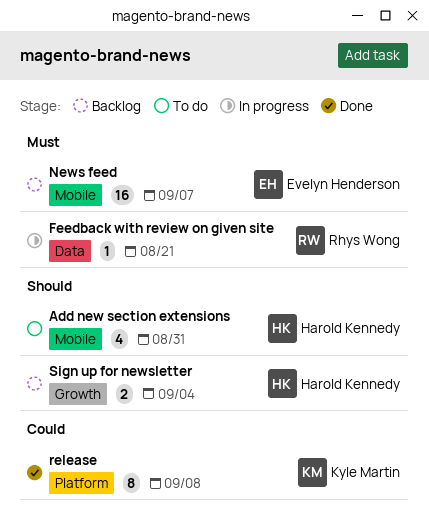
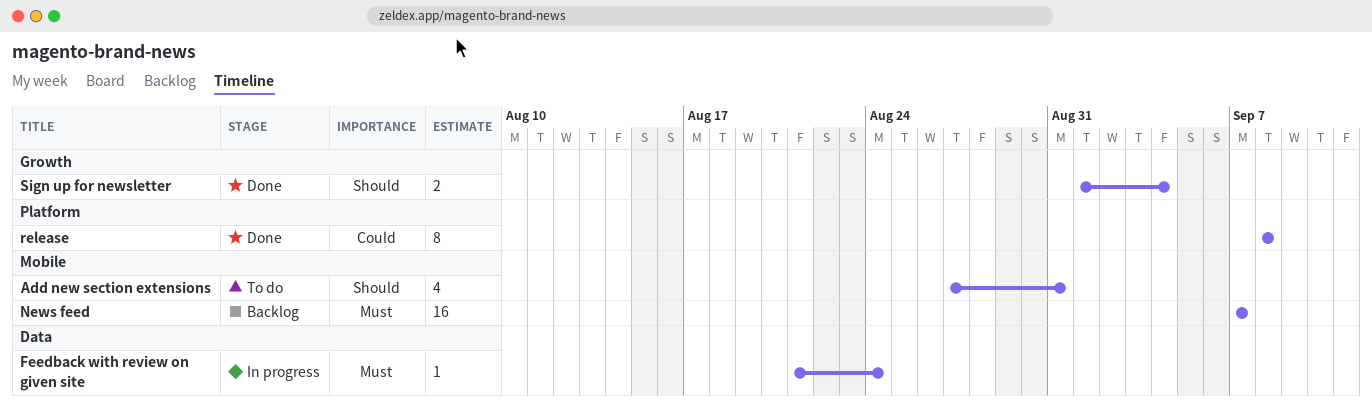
Feedback with review on given site, due: Aug 21 -> Aug 24
Sign up for newsletter, status: Backlog -> Done

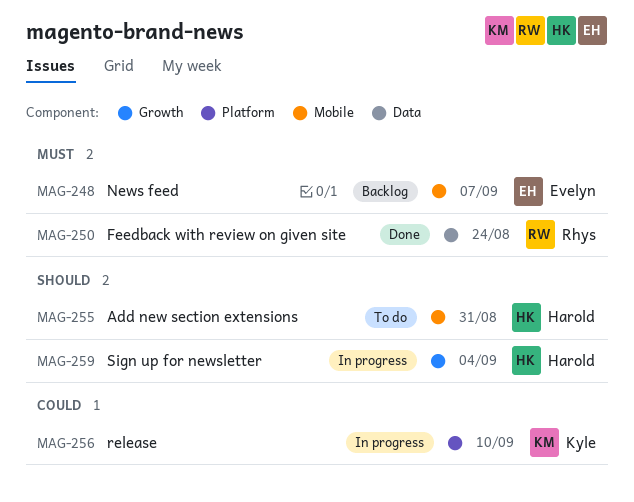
Feedback with review on given site, status: In progress -> Done
release, status: Done -> In progress
release, due: Sep 8 -> Sep 10
Sign up for newsletter, status: Done -> In progress

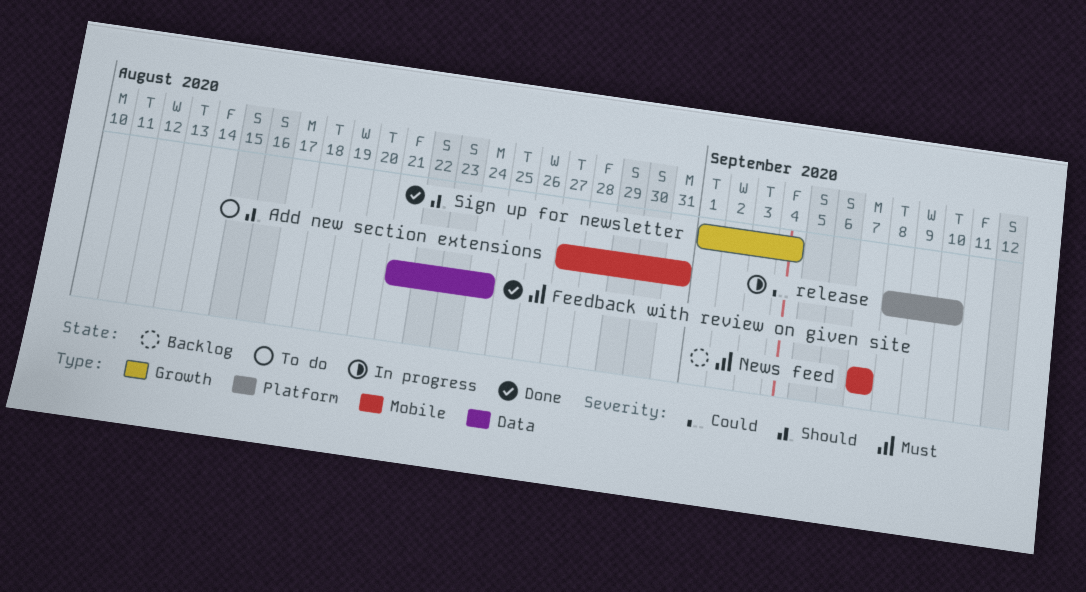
Sign up for newsletter, status: In progress -> Done

